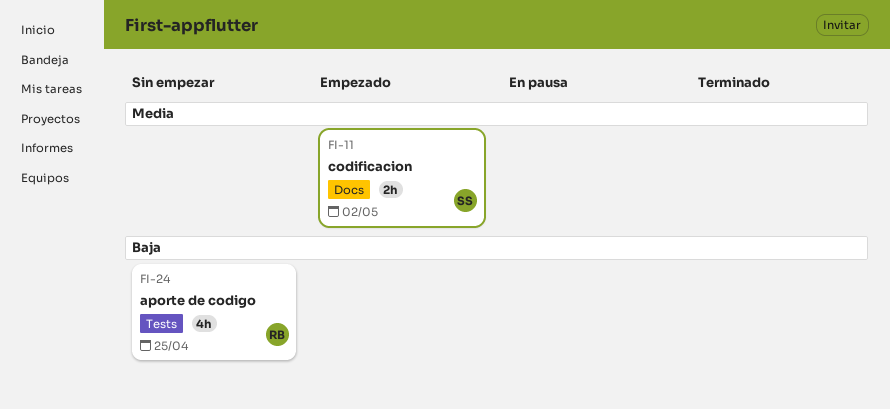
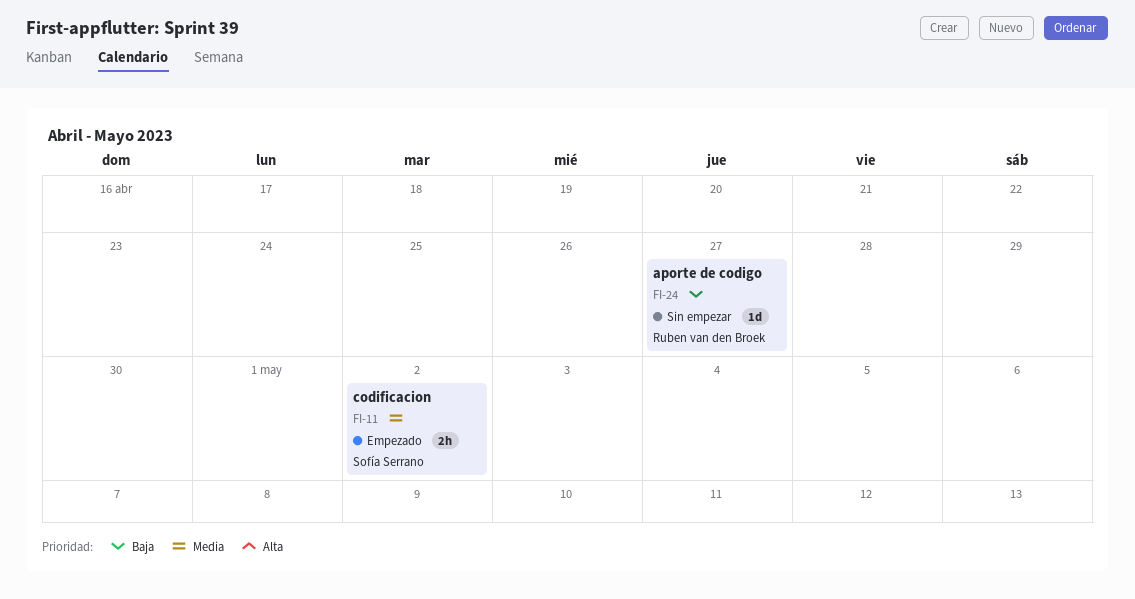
FI-24, estimate: 4h -> 1d
FI-24, due: Apr 25 -> Apr 27

